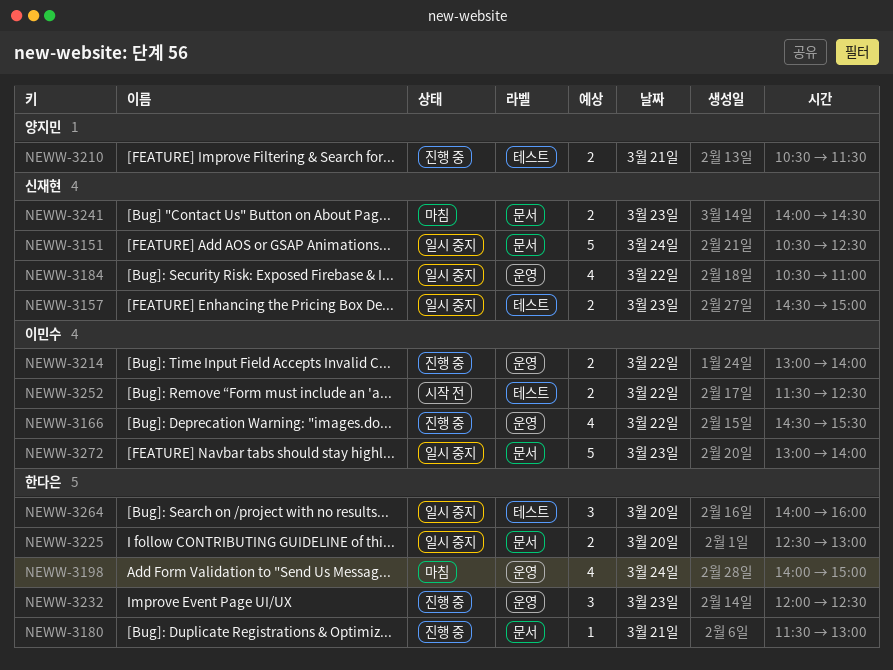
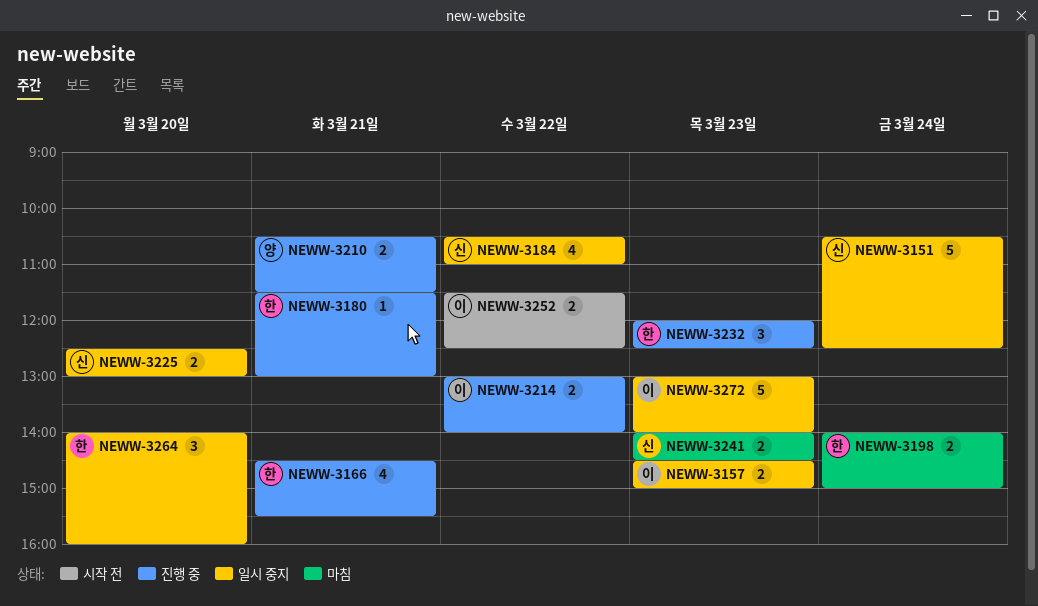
NEWW-3157, owner: 신재현 -> 이민수
NEWW-3166, owner: 이민수 -> 한다은
NEWW-3166, day: Mar 22 -> Mar 21
NEWW-3198, estimate: 4 -> 2
NEWW-3225, owner: 한다은 -> 신재현

